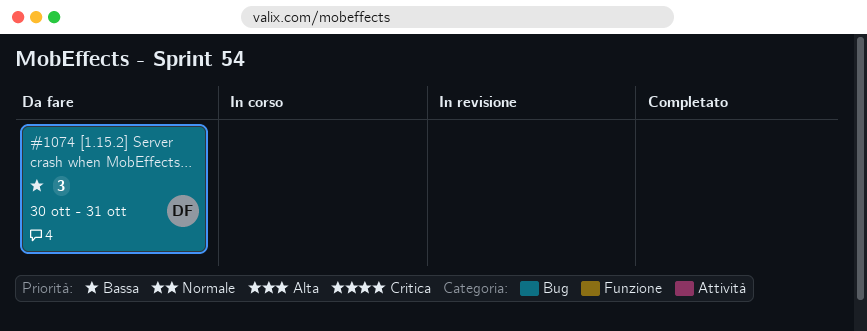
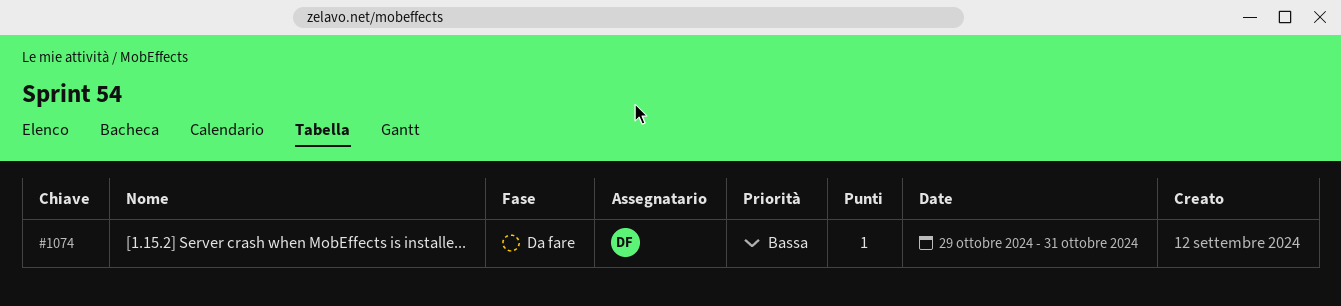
#1074, estimate: 3 -> 1
#1074, start: Oct 30 -> Oct 29

